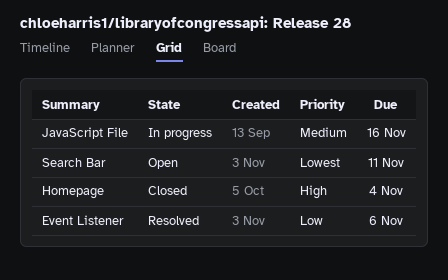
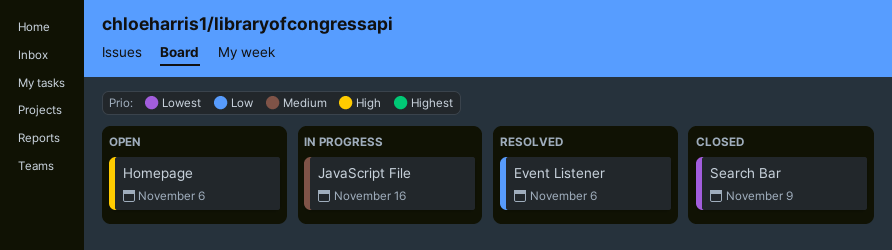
Homepage, status: Closed -> Open
Homepage, due: Nov 4 -> Nov 6
Search Bar, status: Open -> Closed
Search Bar, due: Nov 11 -> Nov 9

